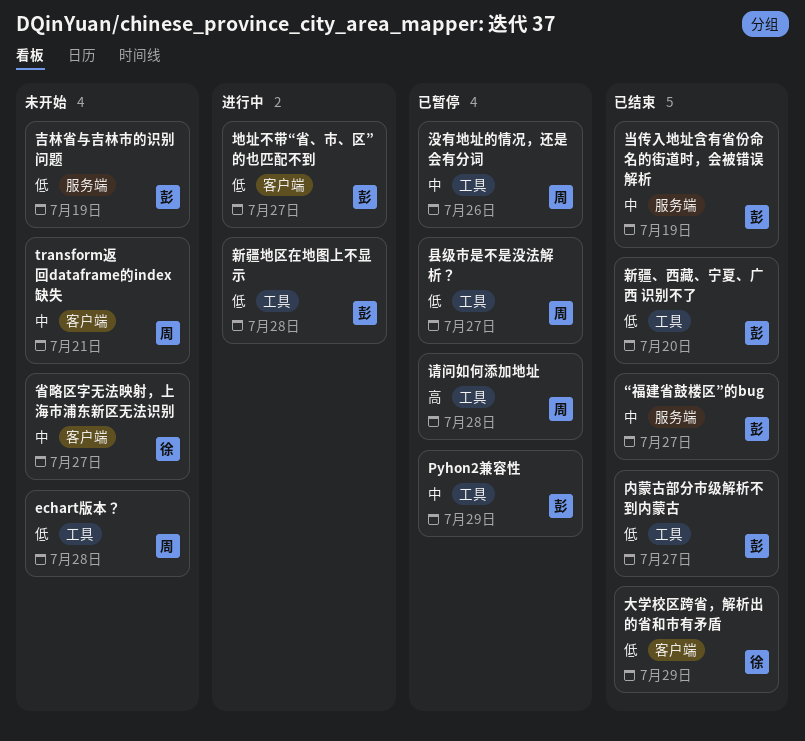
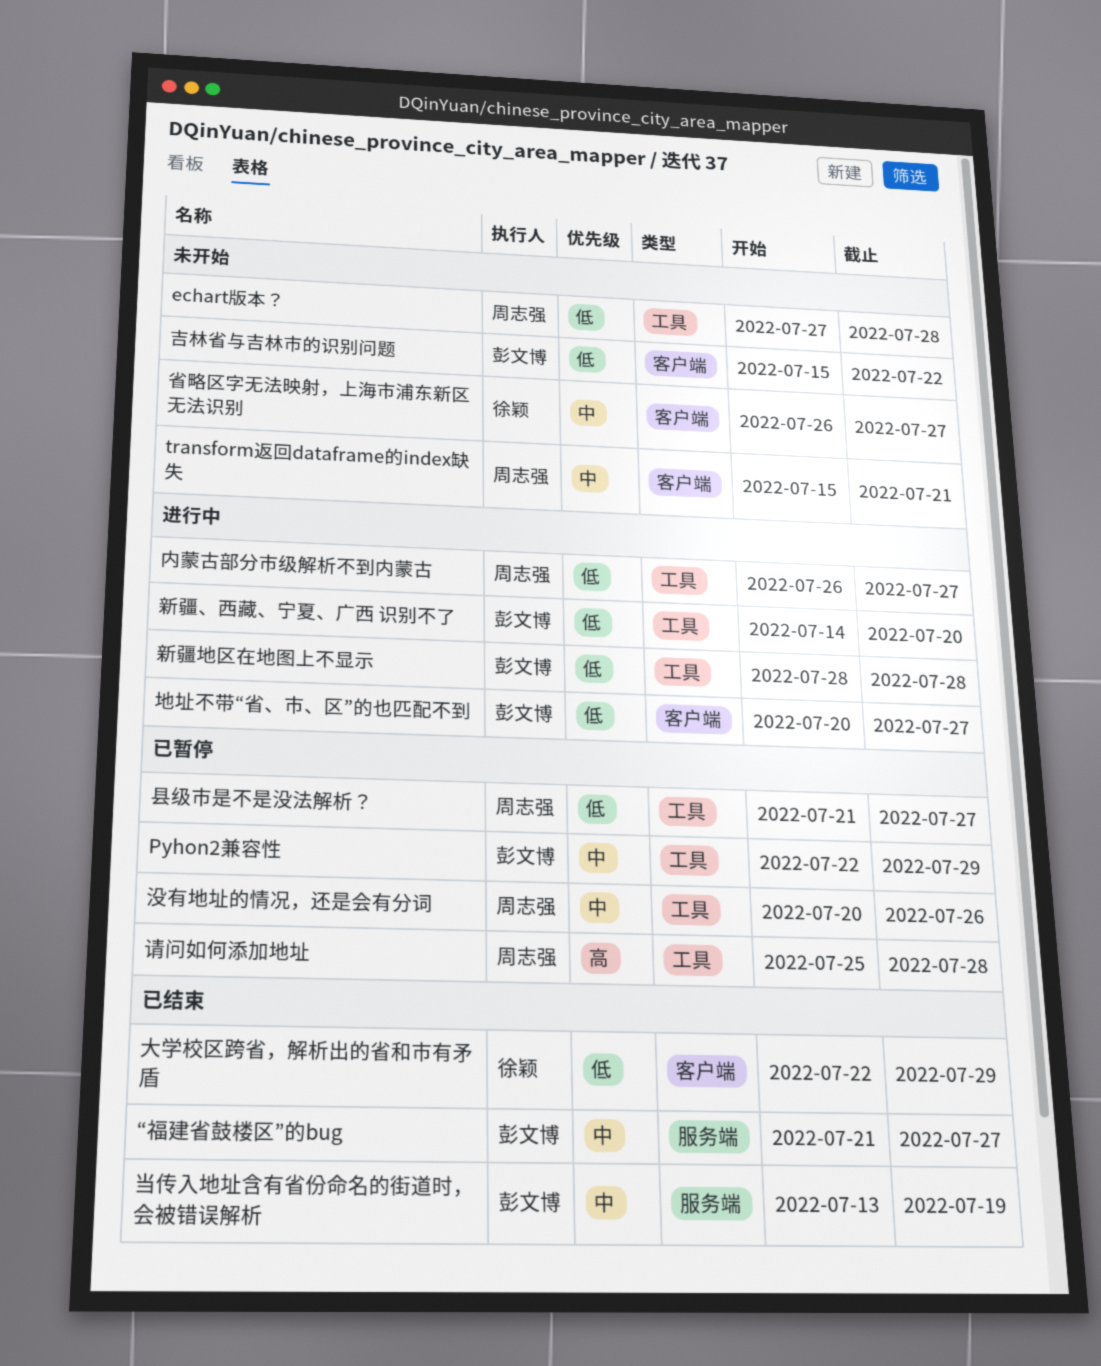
内蒙古部分市级解析不到内蒙古, status: 已结束 -> 进行中
内蒙古部分市级解析不到内蒙古, owner: 彭文博 -> 周志强
吉林省与吉林市的识别问题, label: 服务端 -> 客户端
吉林省与吉林市的识别问题, due: Jul 19 -> Jul 22
新疆、西藏、宁夏、广西 识别不了, status: 已结束 -> 进行中

